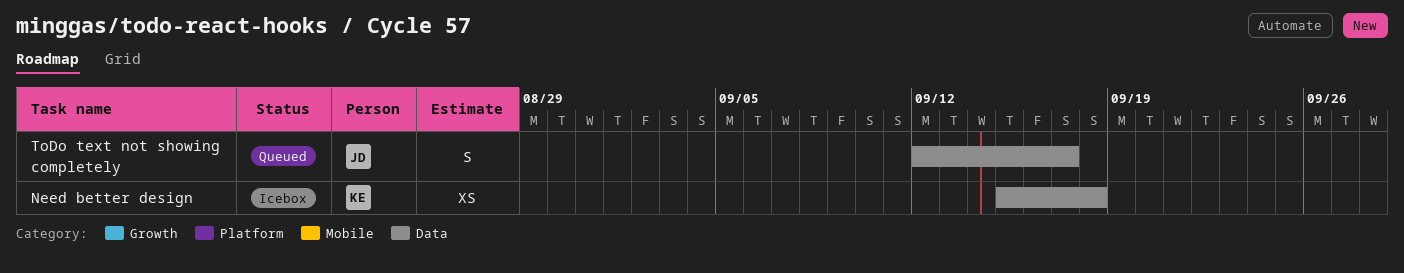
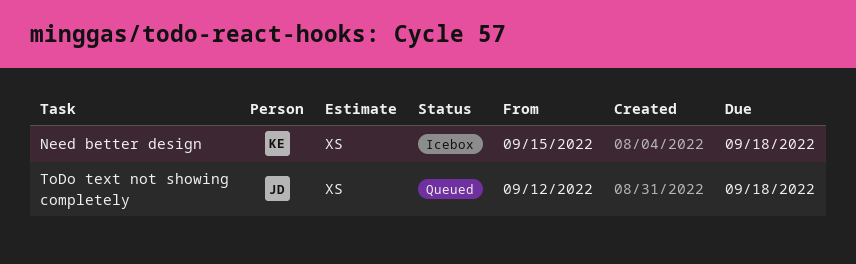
ToDo text not showing completely, estimate: S -> XS
ToDo text not showing completely, due: Sep 17 -> Sep 18

